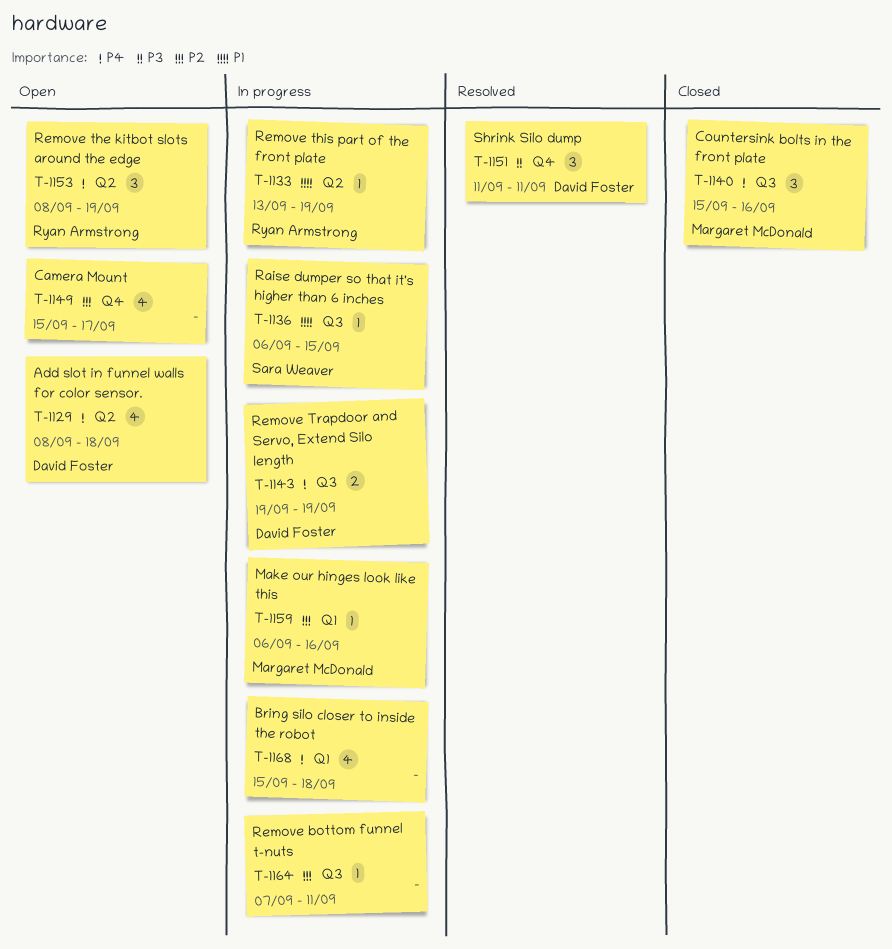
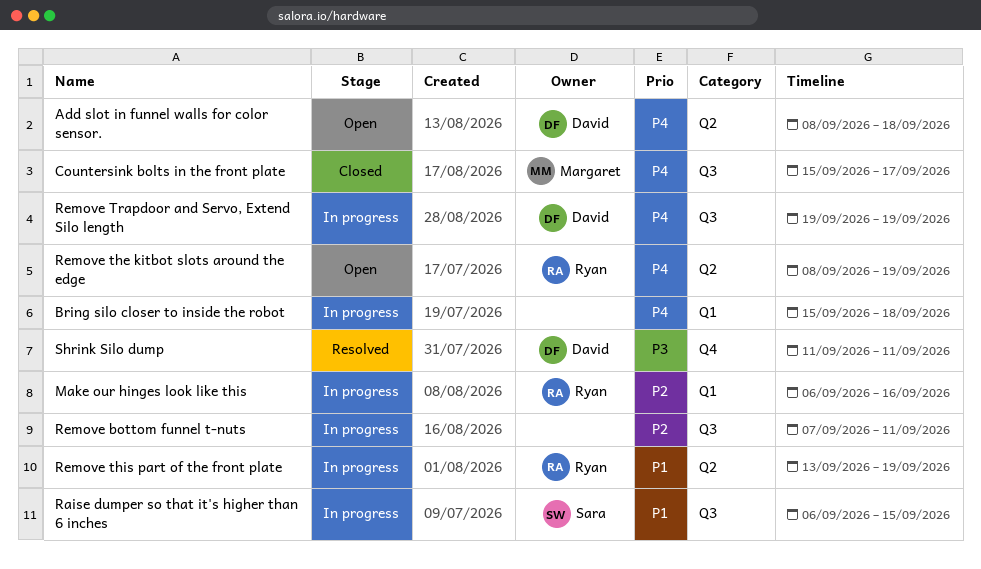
Camera Mount: present -> none
Countersink bolts in the front plate, due: Sep 16 -> Sep 17
Make our hinges look like this, owner: Margaret McDonald -> Ryan Armstrong

